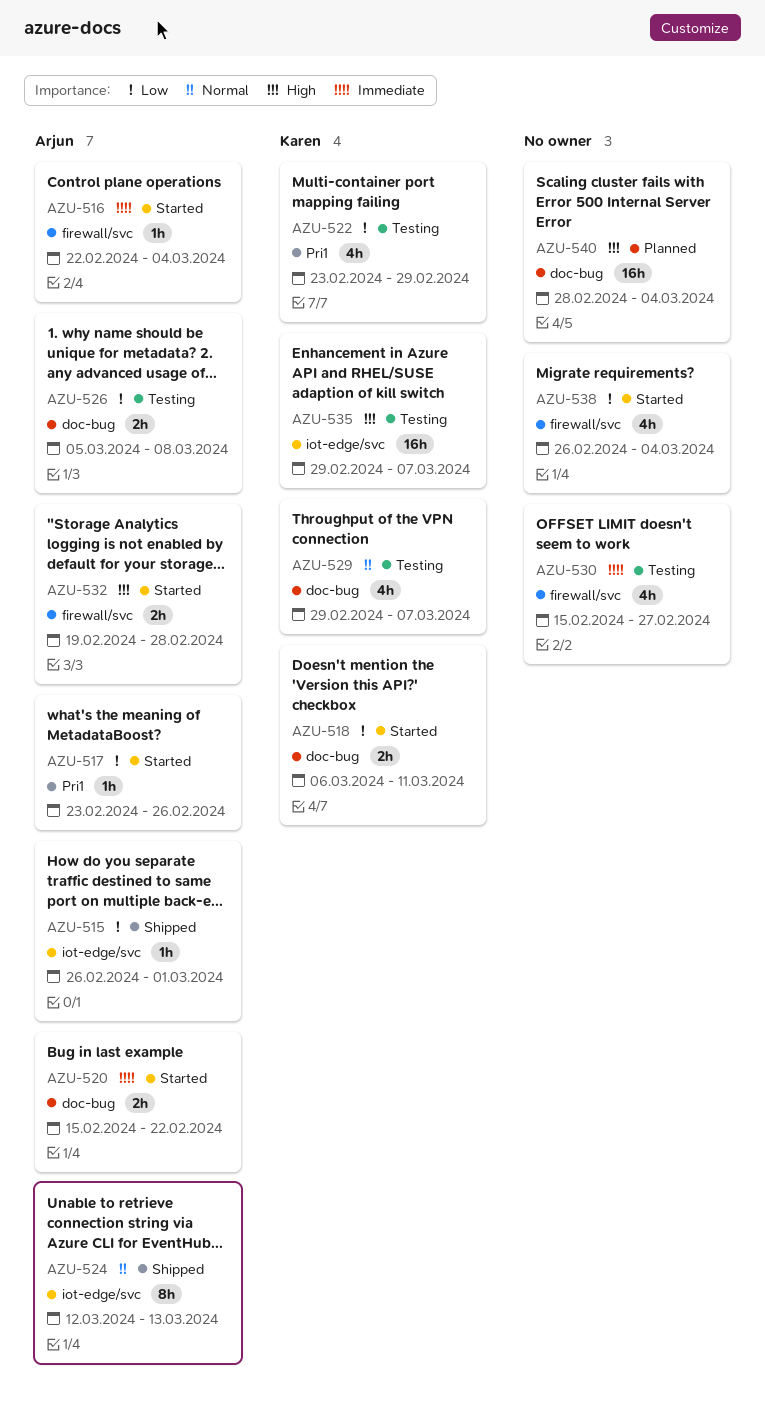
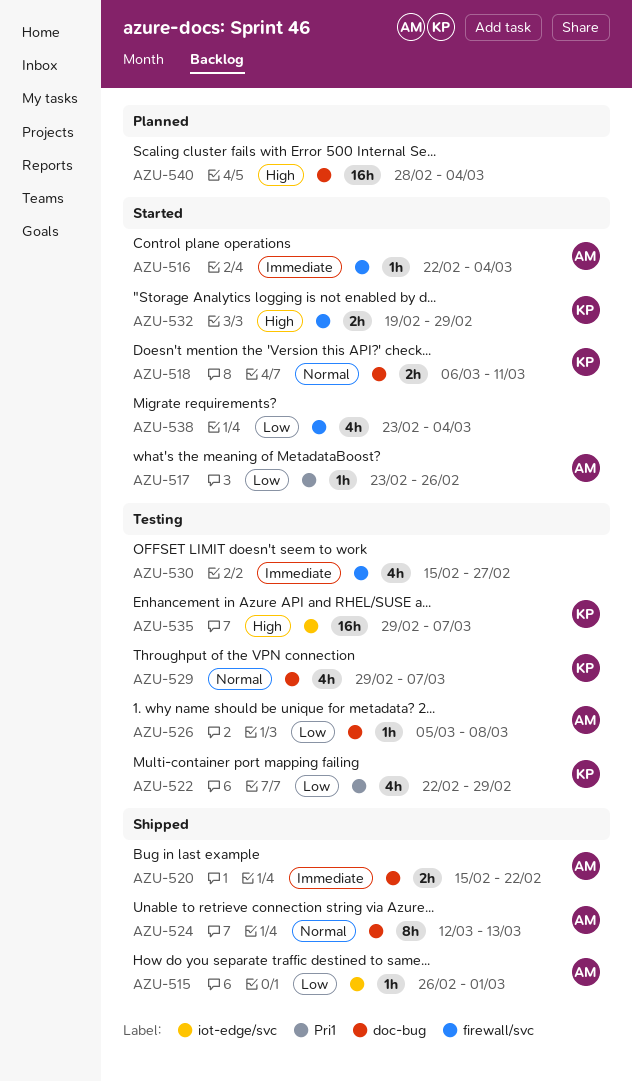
AZU-518, priority: Low -> Normal
AZU-520, status: Started -> Shipped
AZU-522, start: Feb 23 -> Feb 22
AZU-524, label: iot-edge/svc -> doc-bug
AZU-526, estimate: 2h -> 1h
AZU-532, owner: Arjun -> Karen
AZU-532, due: Feb 28 -> Feb 29
AZU-538, start: Feb 26 -> Feb 23

